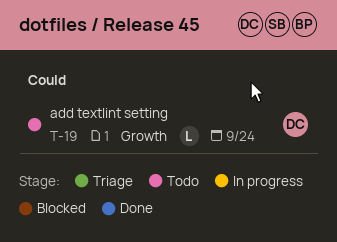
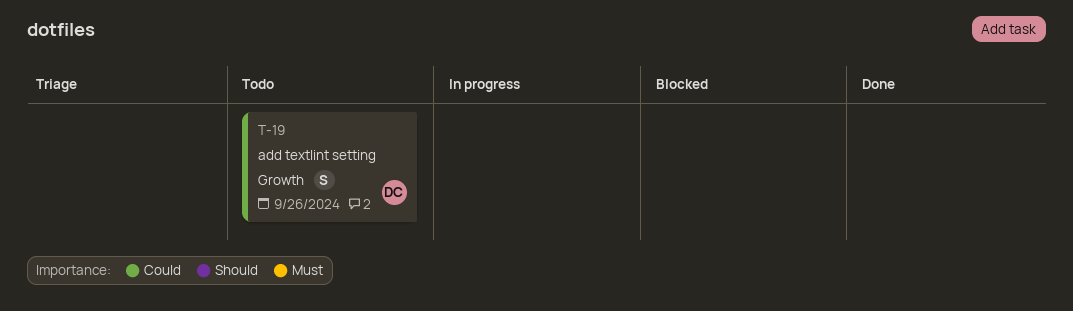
T-19, estimate: L -> S
T-19, due: Sep 24 -> Sep 26

